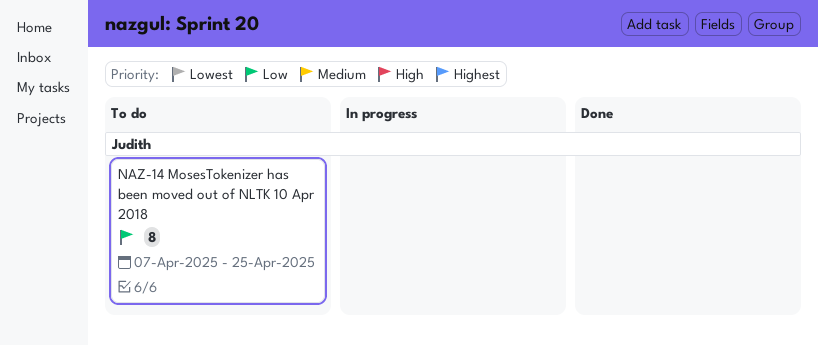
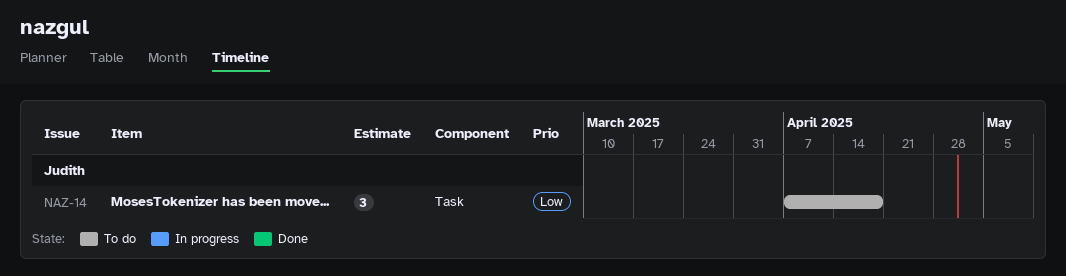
NAZ-14, estimate: 8 -> 3
NAZ-14, due: Apr 25 -> Apr 18

